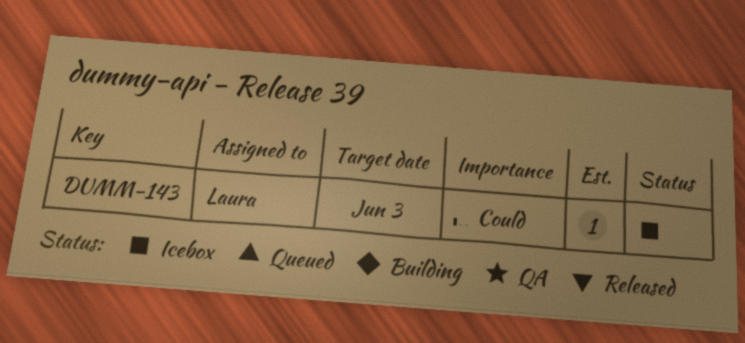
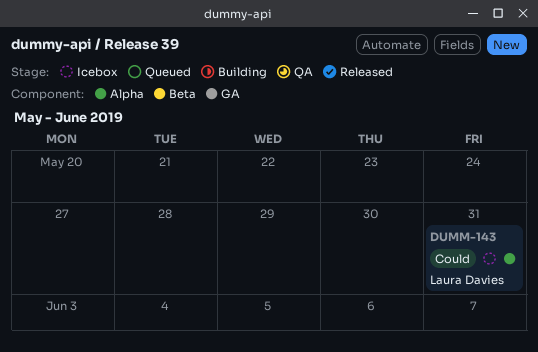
DUMM-143, due: Jun 3 -> May 31

